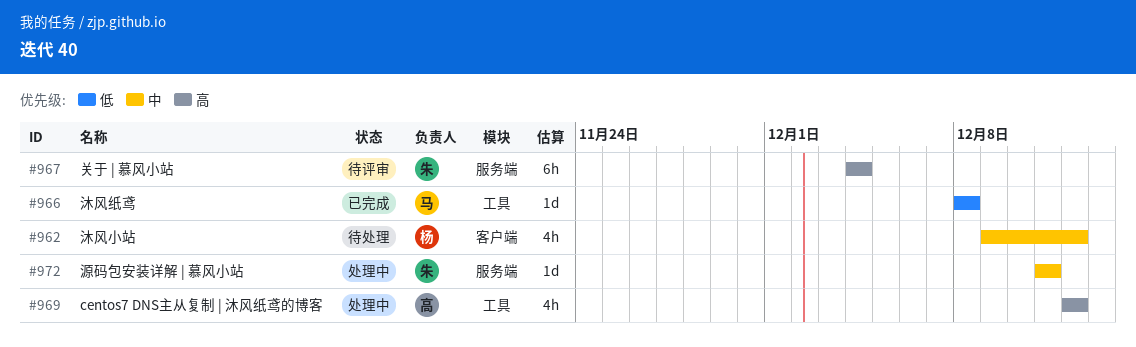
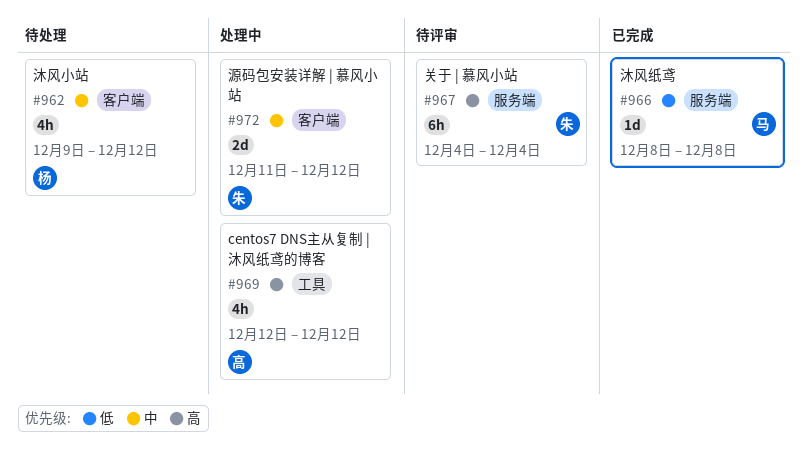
#966, label: 工具 -> 服务端
#972, label: 服务端 -> 客户端
#972, estimate: 1d -> 2d
#972, due: Dec 11 -> Dec 12

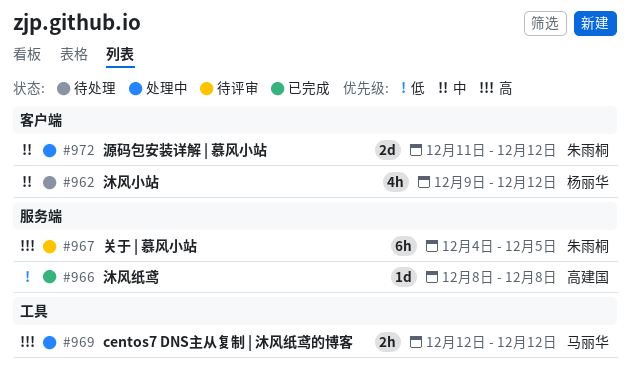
#966, owner: 马丽华 -> 高建国
#967, due: Dec 4 -> Dec 5
#969, owner: 高建国 -> 马丽华
#969, estimate: 4h -> 2h

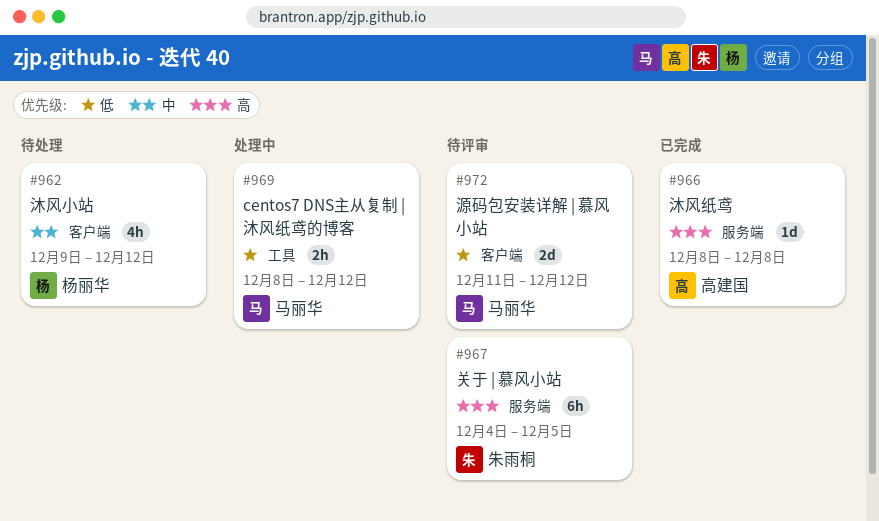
#966, priority: 低 -> 高
#969, priority: 高 -> 低
#969, start: Dec 12 -> Dec 8
#972, status: 处理中 -> 待评审
#972, owner: 朱雨桐 -> 马丽华
#972, priority: 中 -> 低

